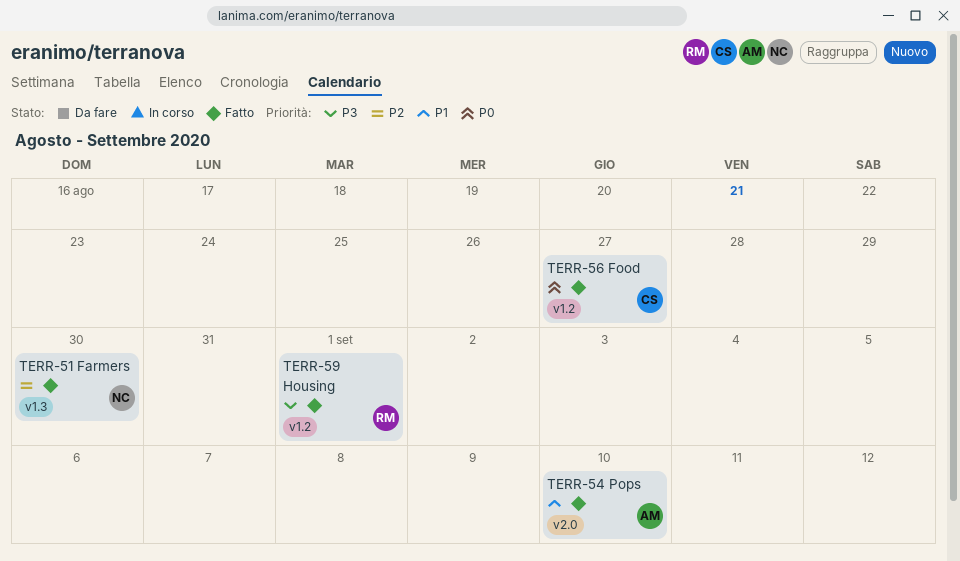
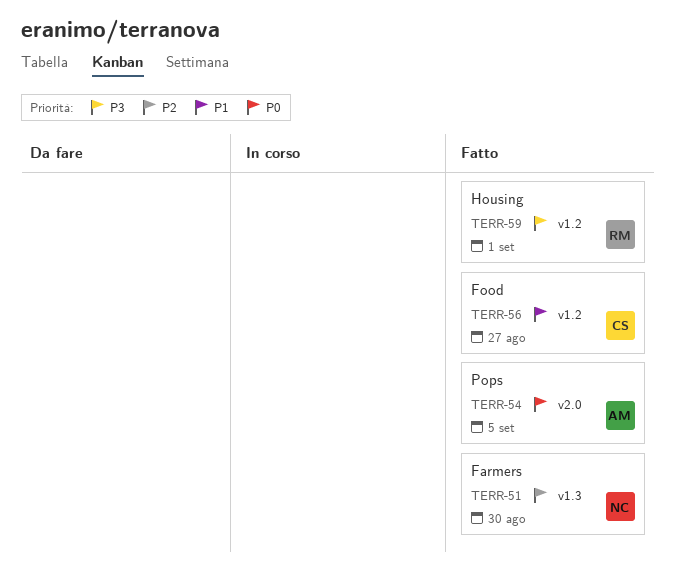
TERR-54, priority: P1 -> P0
TERR-54, due: Sep 10 -> Sep 5
TERR-56, priority: P0 -> P1

